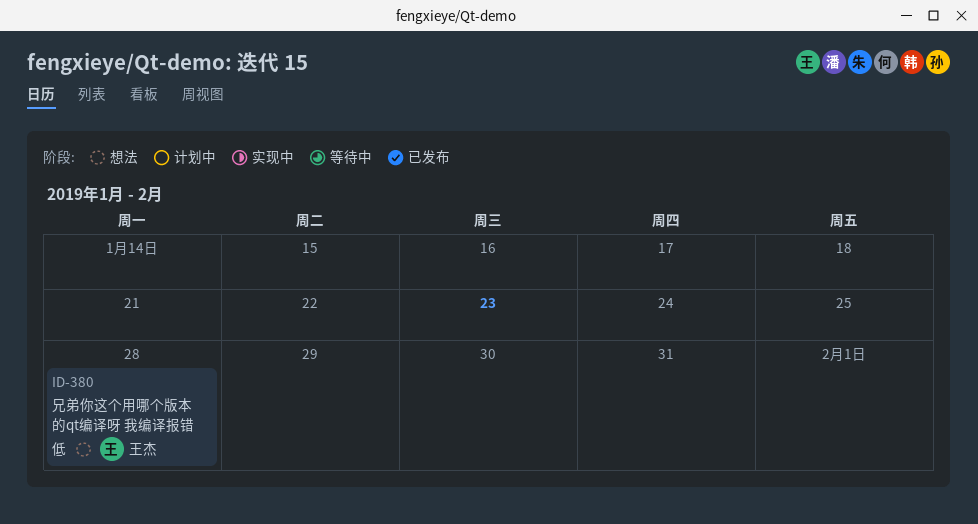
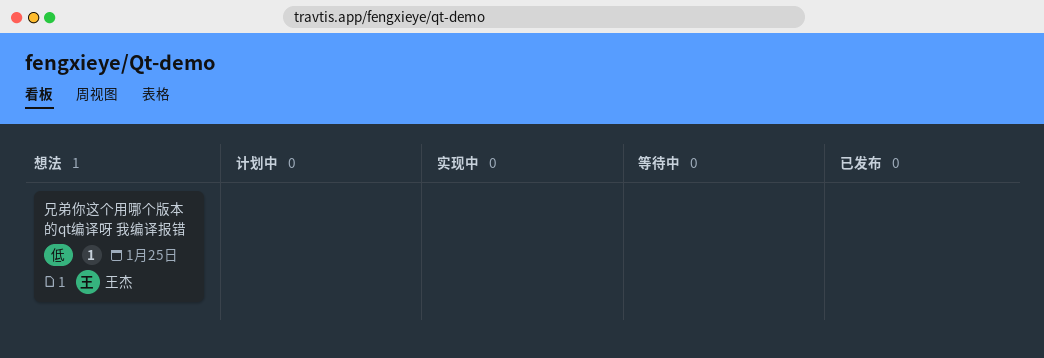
兄弟你这个用哪个版本的qt编译呀 我编译报错, due: Jan 28 -> Jan 25

